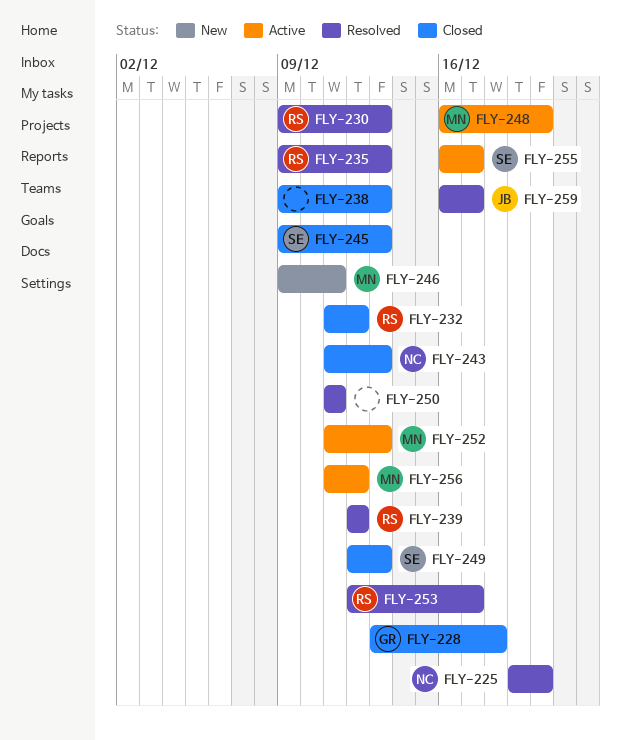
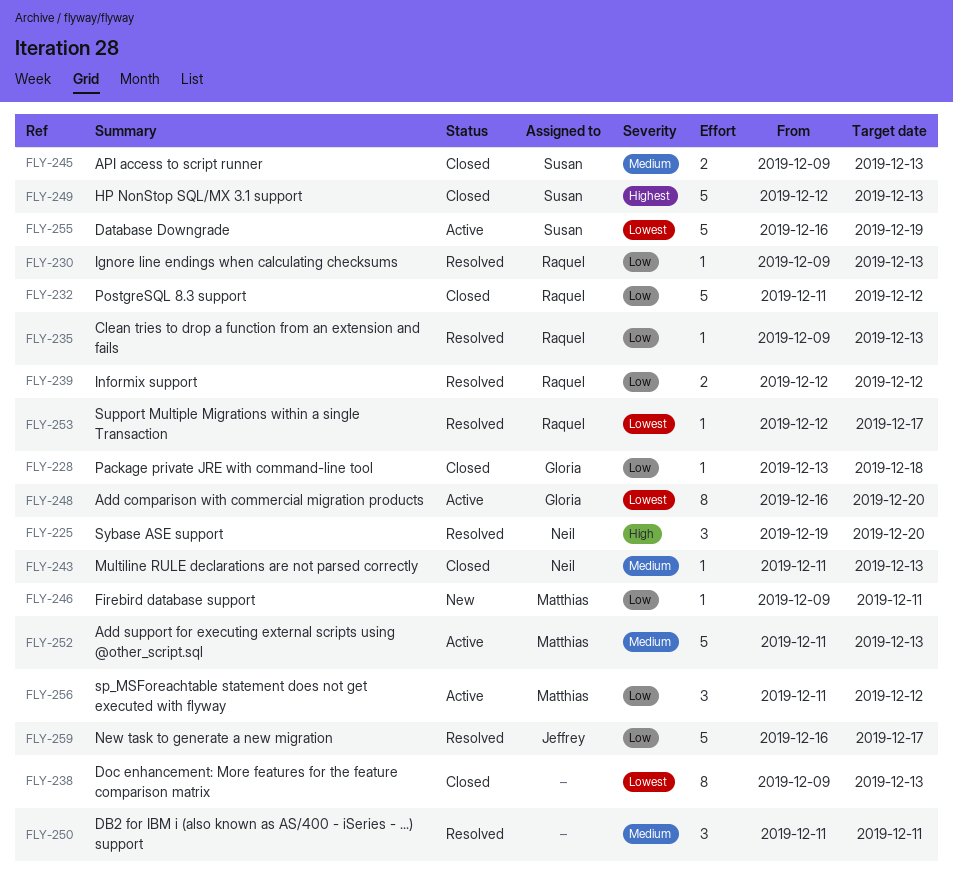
FLY-248, owner: Matthias -> Gloria
FLY-255, due: Dec 17 -> Dec 19

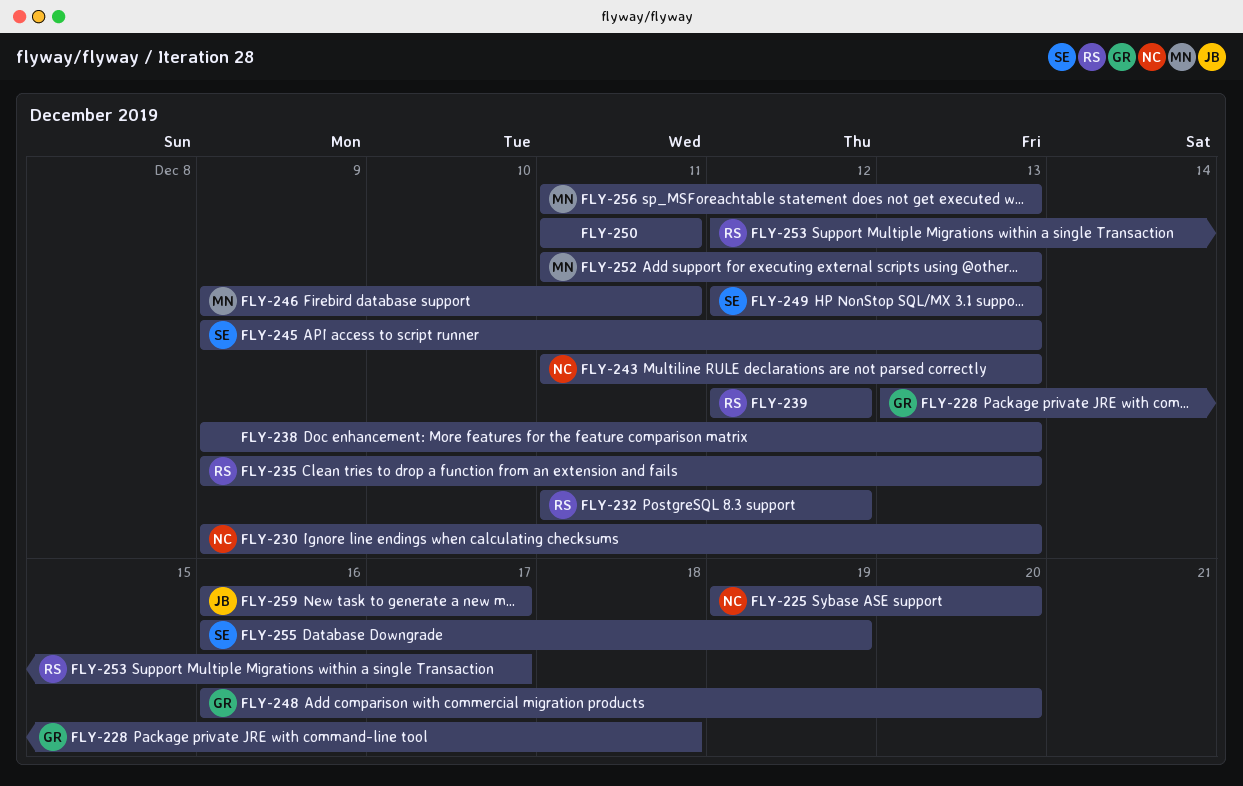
FLY-230, owner: Raquel -> Neil
FLY-256, due: Dec 12 -> Dec 13

